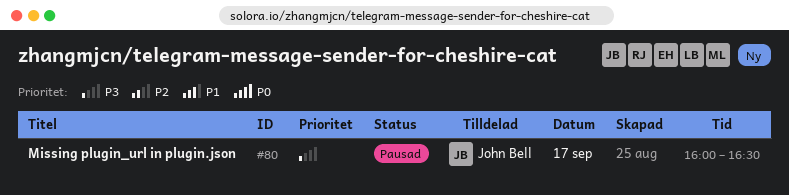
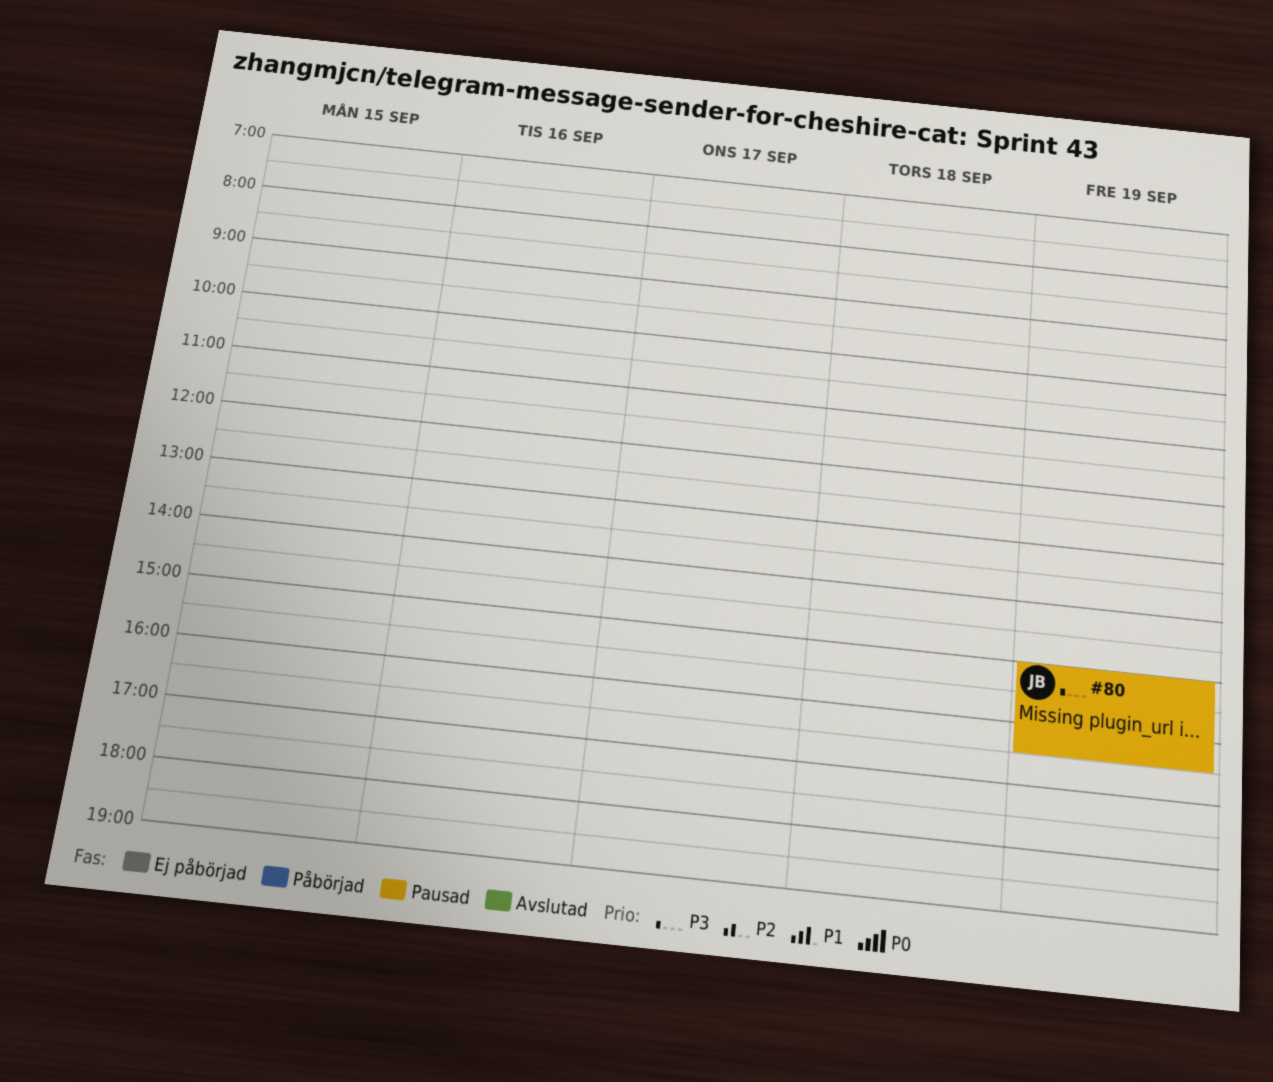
#80, day: Sep 17 -> Sep 19
#80, begins: 16:00 -> 15:00

